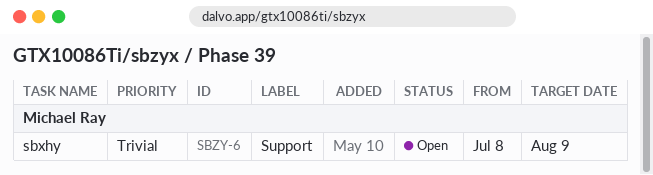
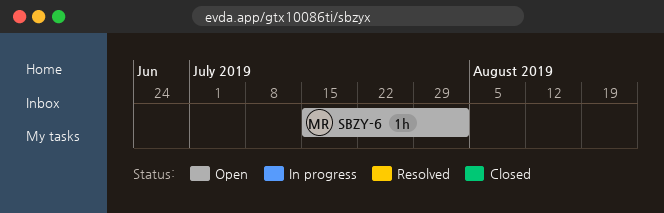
SBZY-6, start: Jul 8 -> Jul 15
SBZY-6, due: Aug 9 -> Aug 2

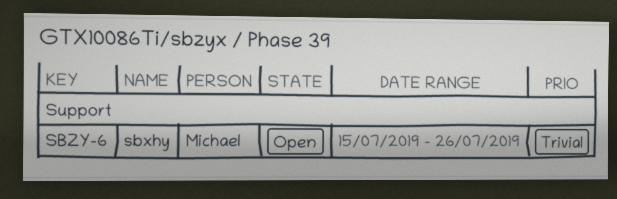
SBZY-6, due: Aug 2 -> Jul 26

